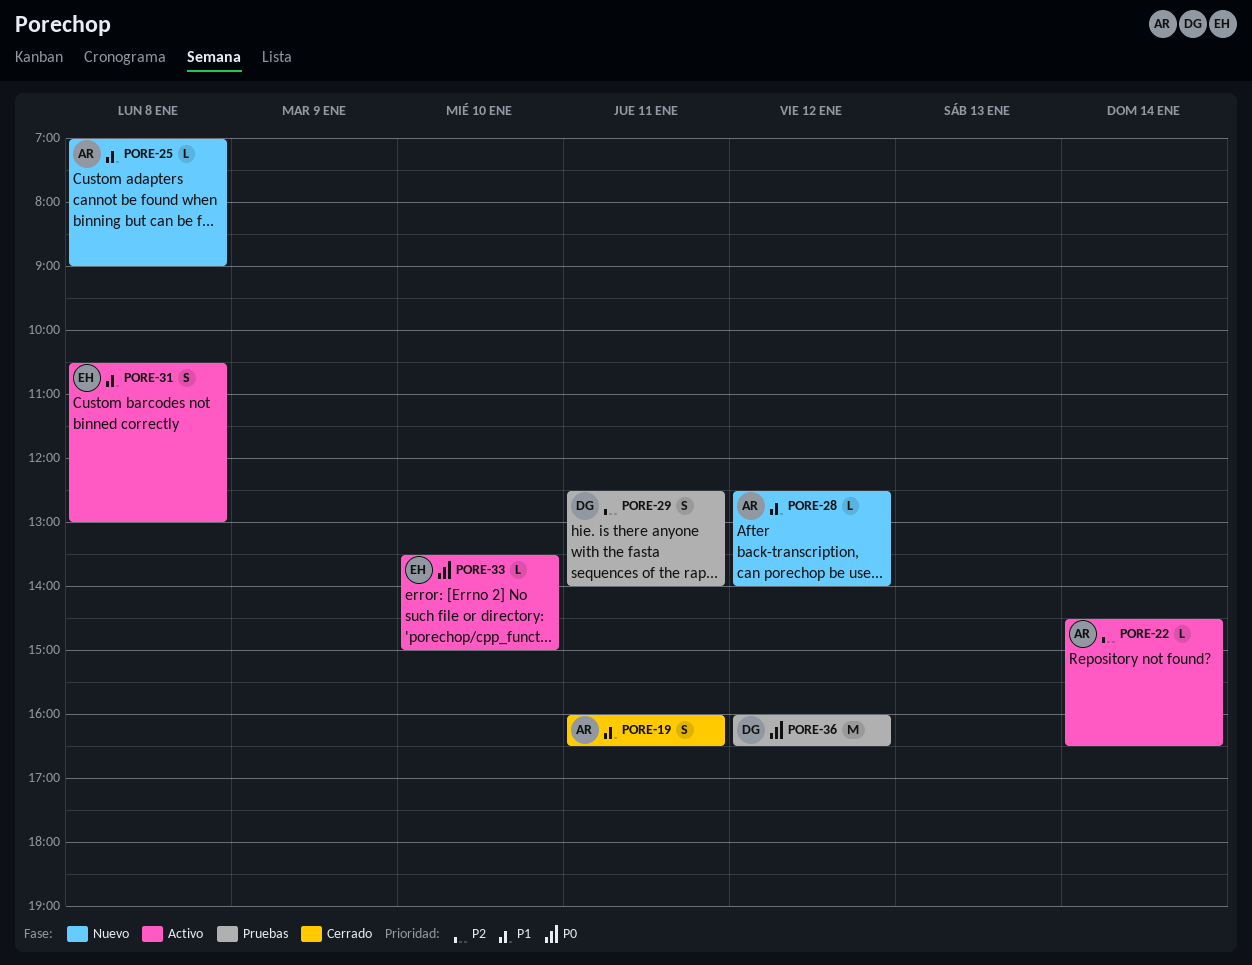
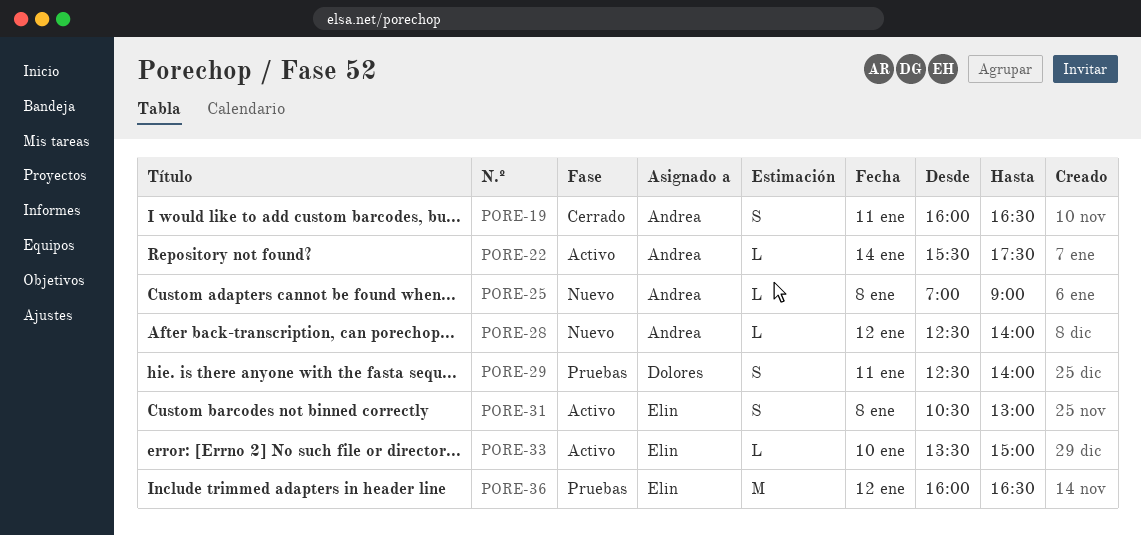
PORE-22, begins: 14:30 -> 15:30
PORE-22, ends: 16:30 -> 17:30
PORE-36, owner: Dolores -> Elin

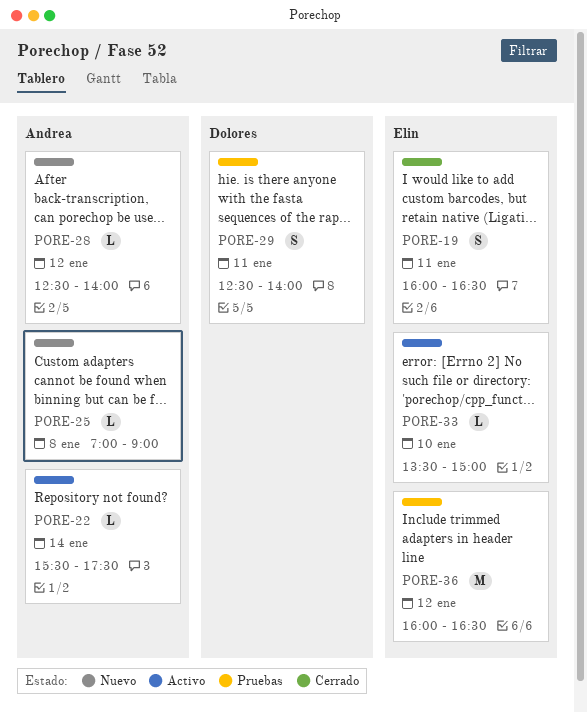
PORE-19, owner: Andrea -> Elin
PORE-31: present -> none

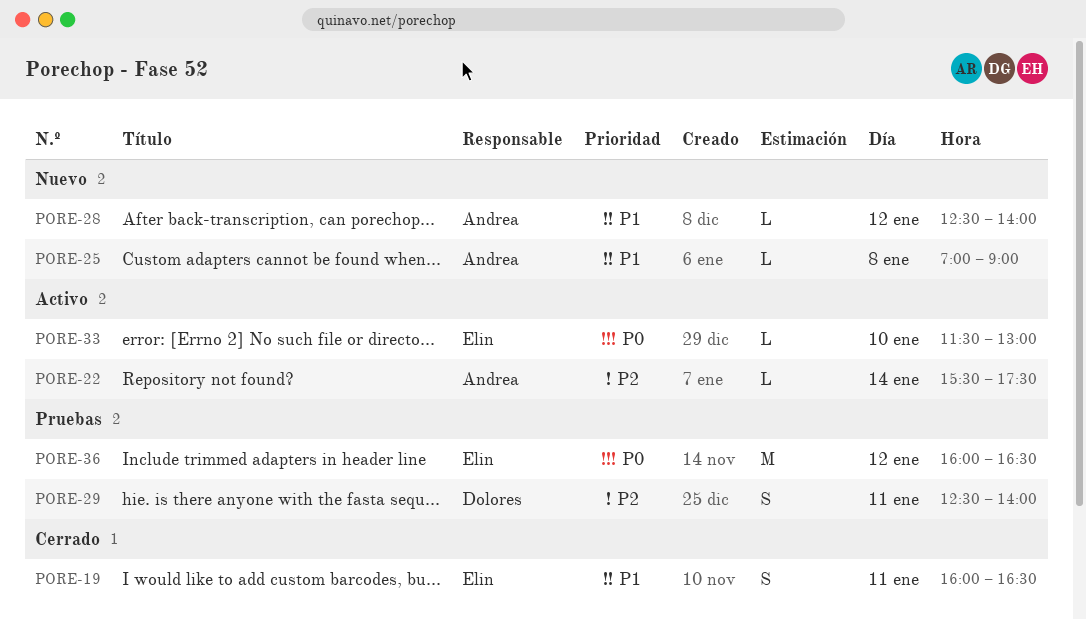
PORE-33, begins: 13:30 -> 11:30
PORE-33, ends: 15:00 -> 13:00

